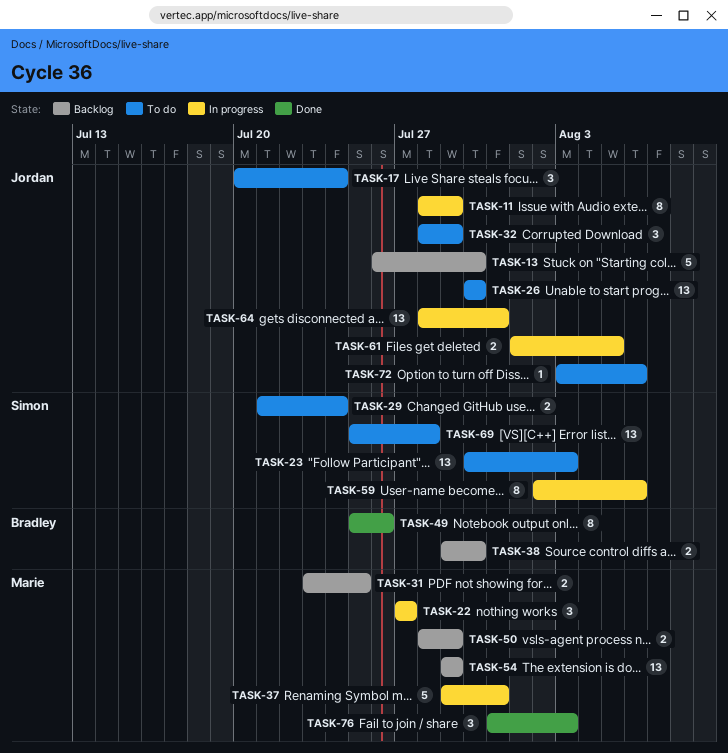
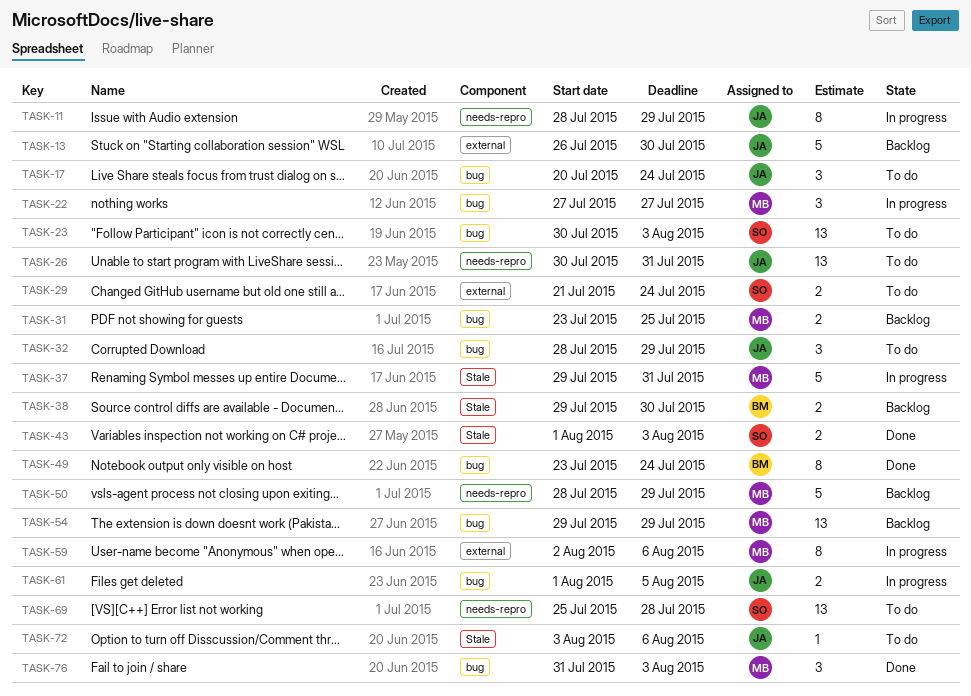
TASK-26, due: Jul 30 -> Jul 31
TASK-43: none -> present
TASK-49, start: Jul 25 -> Jul 23
TASK-49, due: Jul 26 -> Jul 24
TASK-50, estimate: 2 -> 5
TASK-59, owner: Simon -> Marie
TASK-64: present -> none

